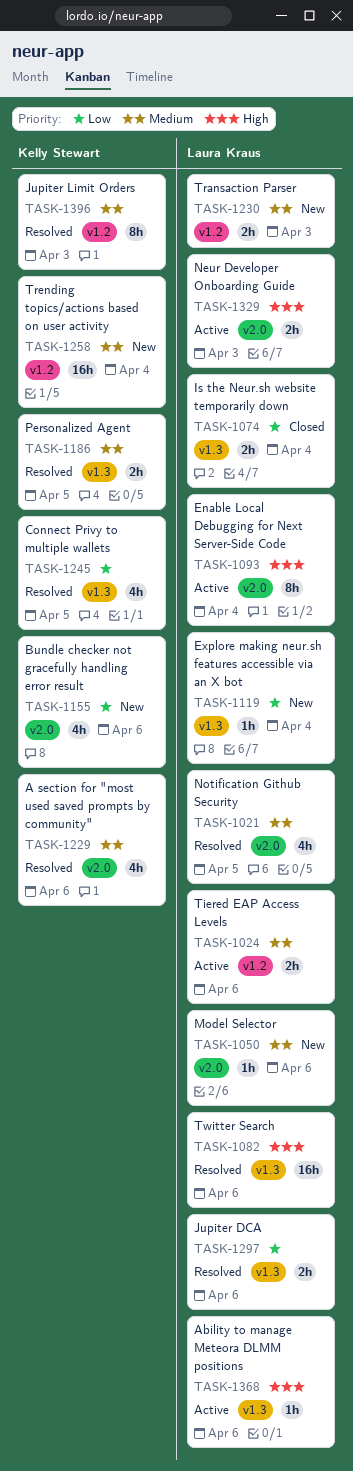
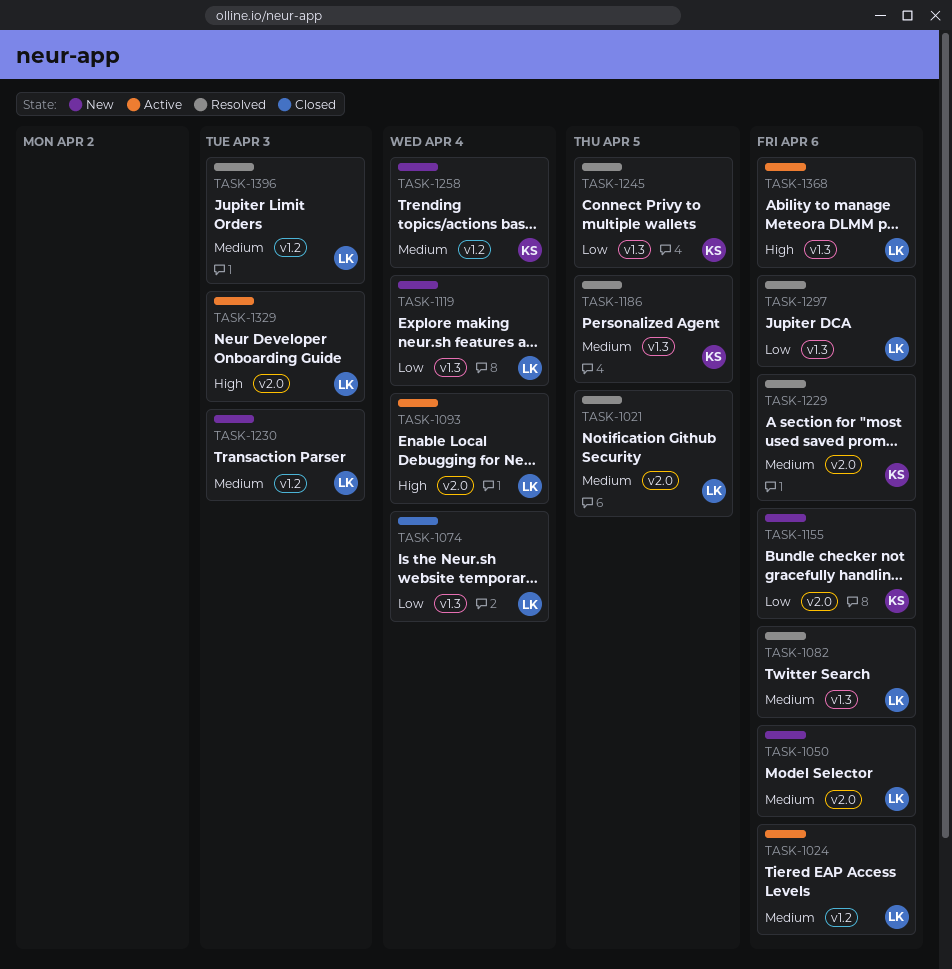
TASK-1082, priority: High -> Medium
TASK-1396, owner: Kelly Stewart -> Laura Kraus

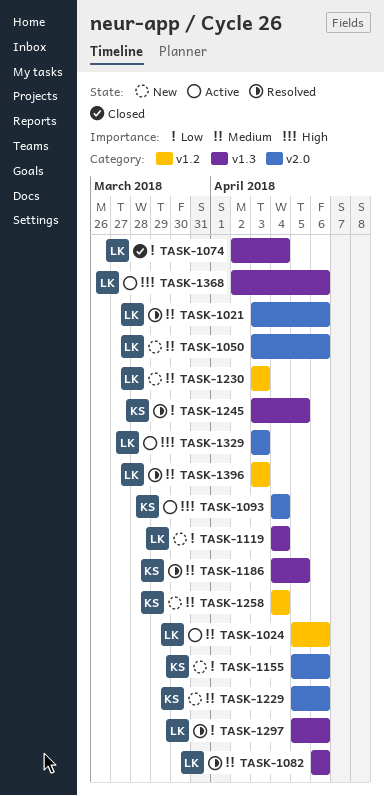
TASK-1021, due: Apr 5 -> Apr 6
TASK-1093, owner: LK -> KS
TASK-1229, status: Resolved -> New

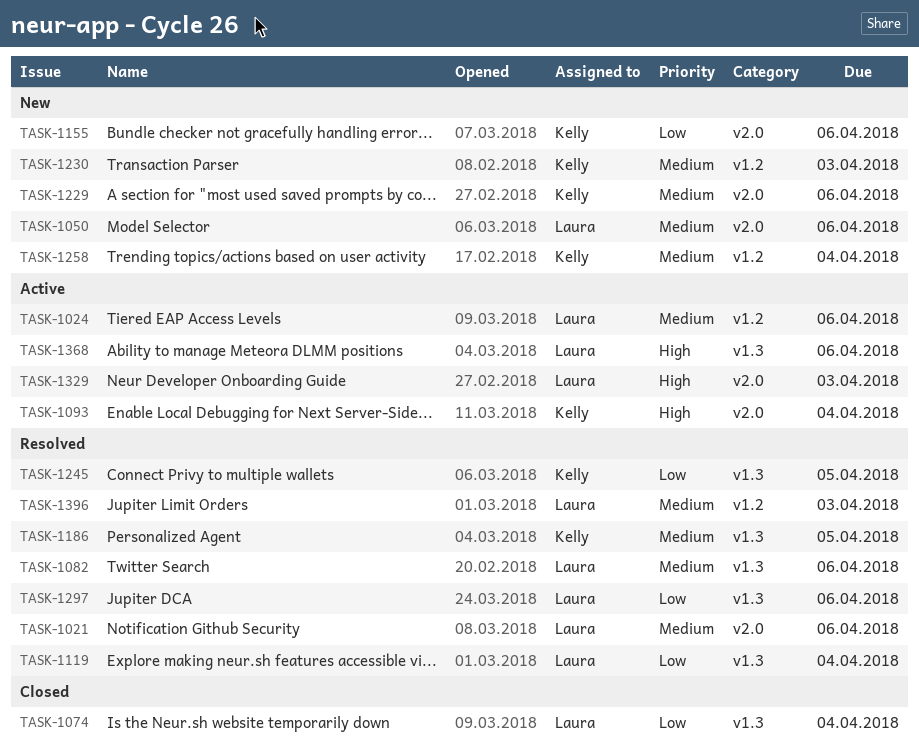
TASK-1119, status: New -> Resolved
TASK-1230, owner: Laura -> Kelly

